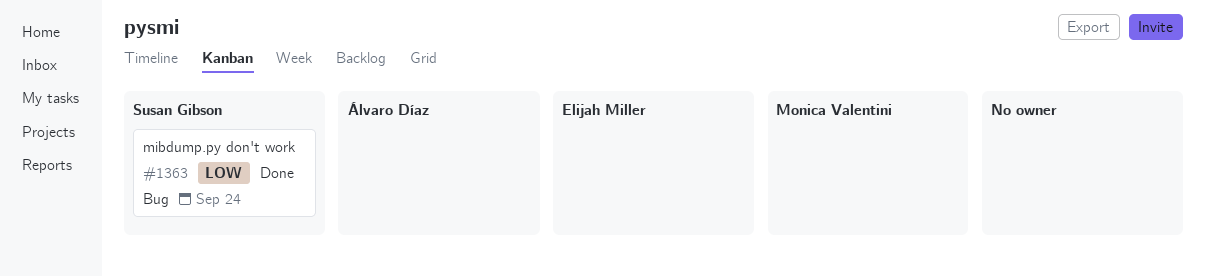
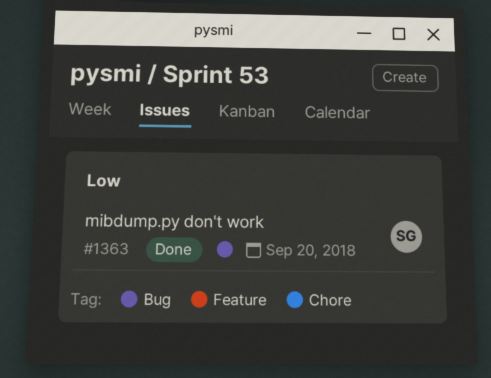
#1363, due: Sep 24 -> Sep 20

